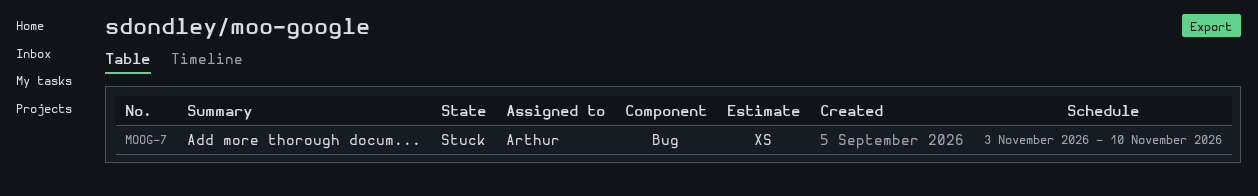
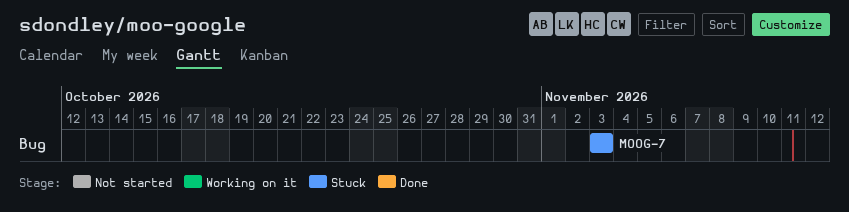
MOOG-7, due: Nov 10 -> Nov 3

